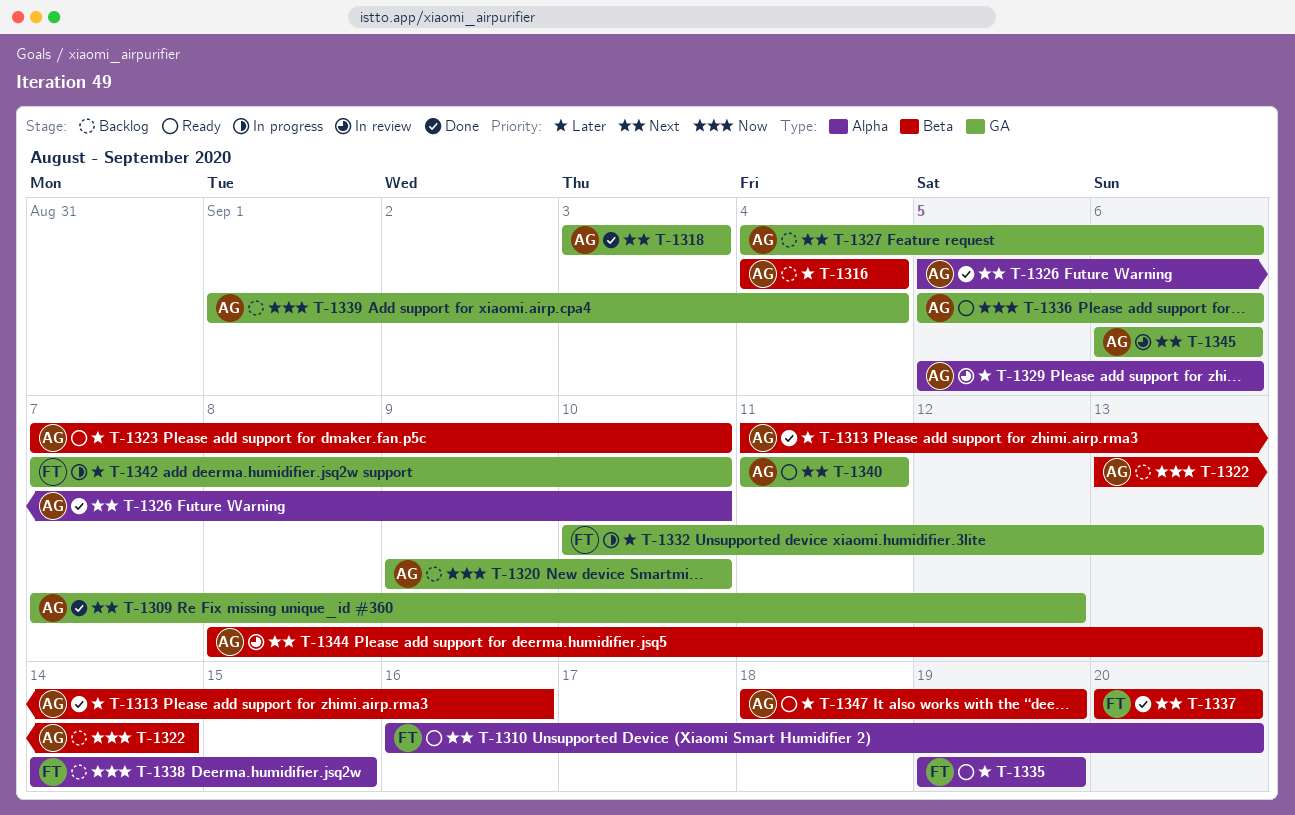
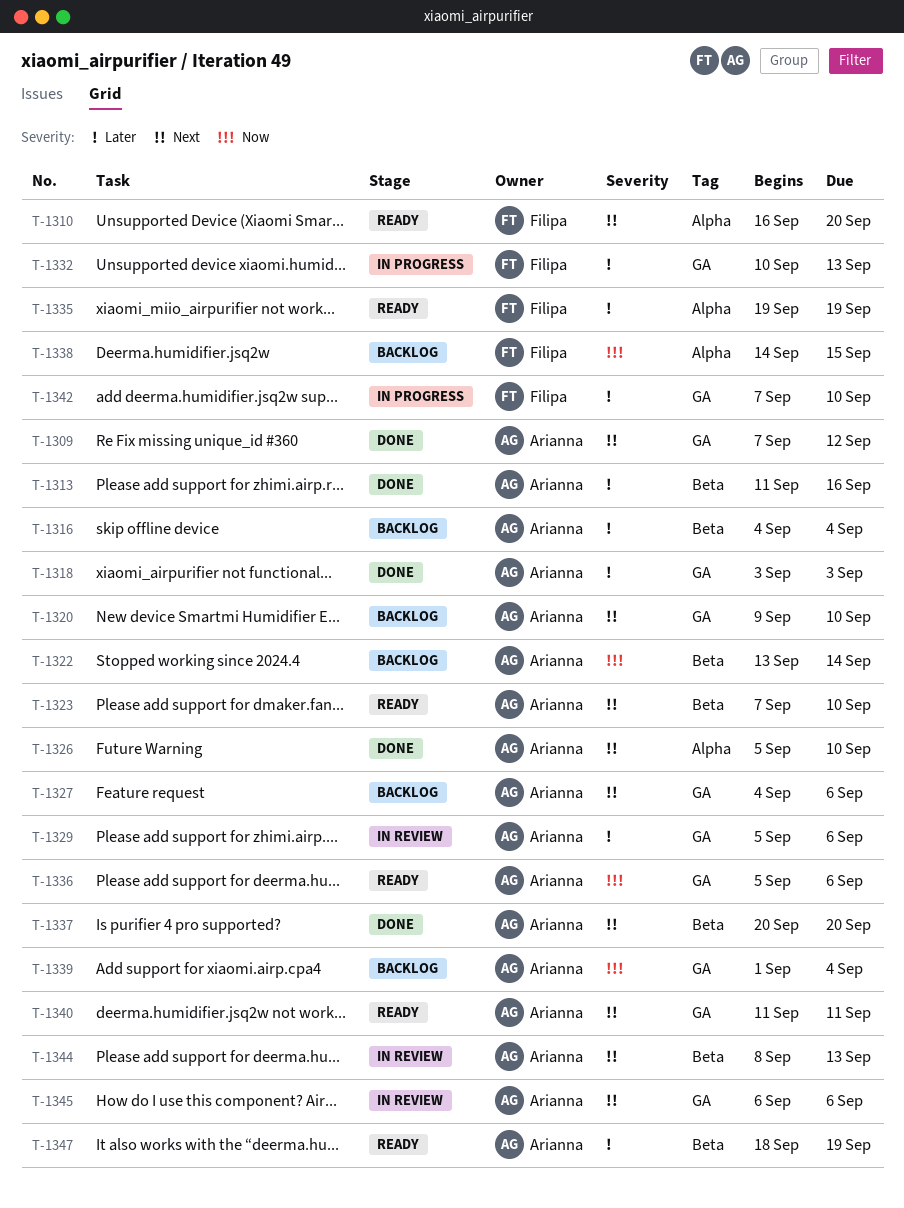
T-1318, priority: Next -> Later
T-1320, priority: Now -> Next
T-1323, priority: Later -> Next
T-1329, label: Alpha -> GA
T-1337, owner: Filipa -> Arianna

